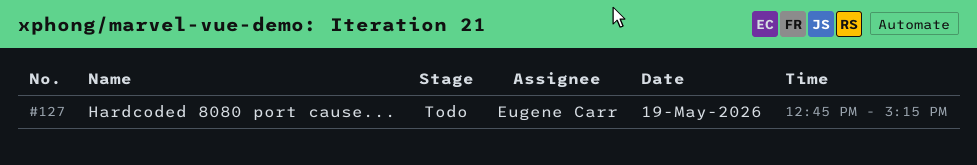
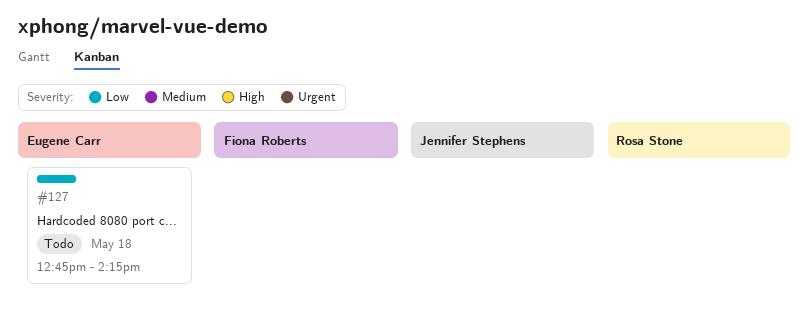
#127, day: May 19 -> May 18
#127, ends: 15:15 -> 14:15

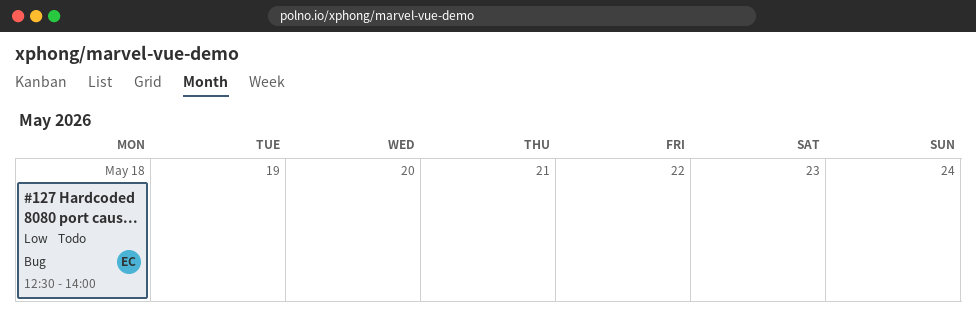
#127, begins: 12:45 -> 12:30
#127, ends: 14:15 -> 14:00

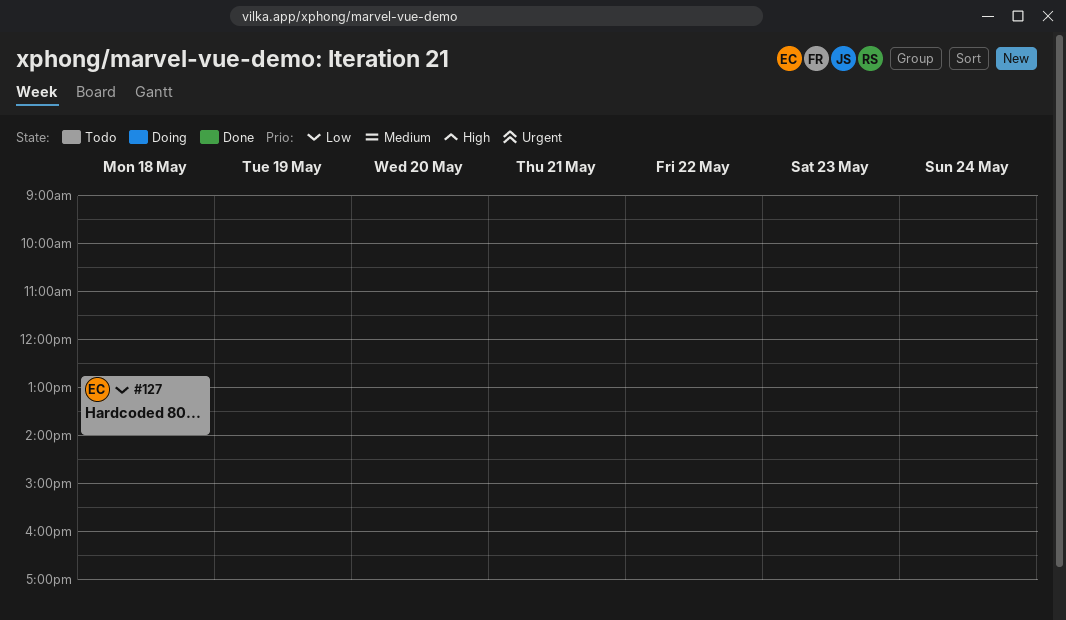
#127, begins: 12:30 -> 12:45

